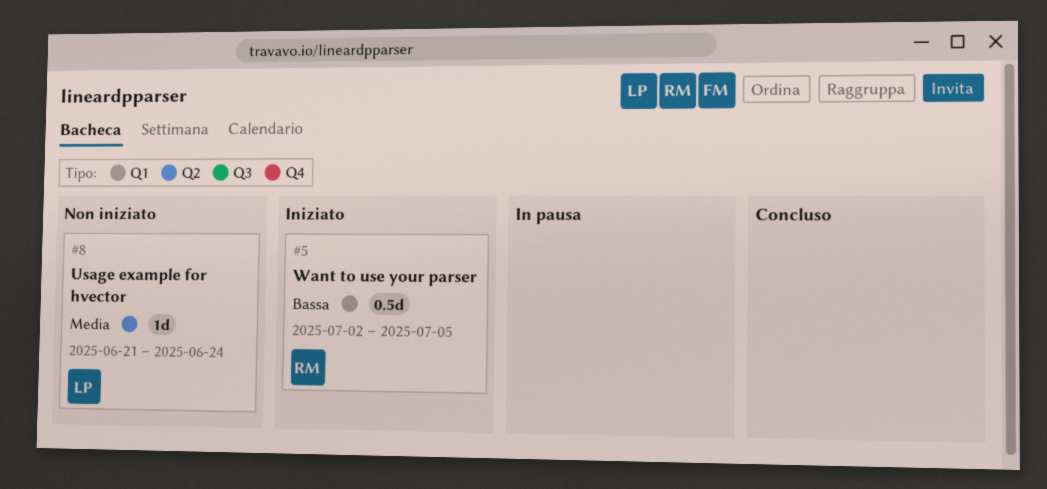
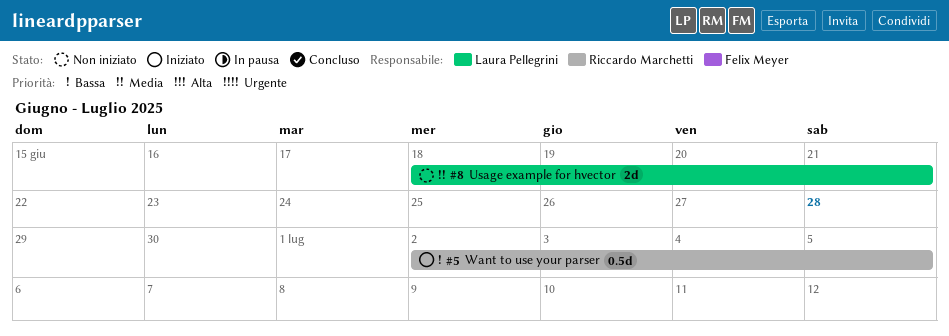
#8, estimate: 1d -> 2d
#8, start: Jun 21 -> Jun 18
#8, due: Jun 24 -> Jun 21

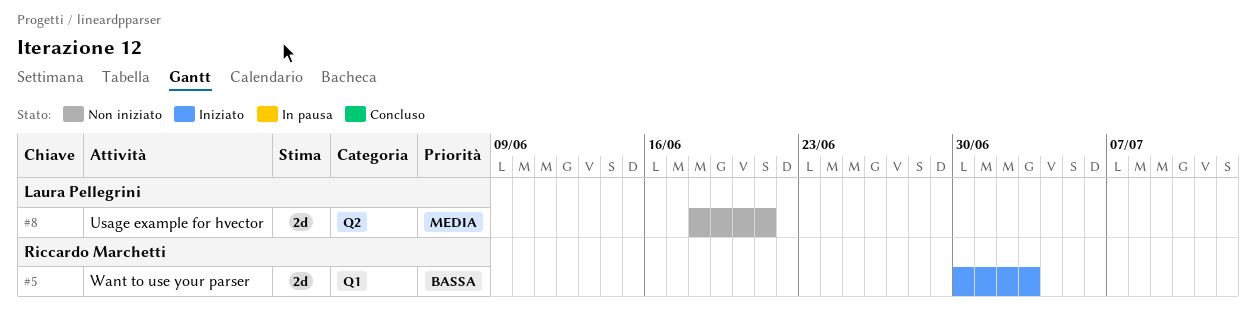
#5, estimate: 0.5d -> 2d
#5, start: Jul 2 -> Jun 30
#5, due: Jul 5 -> Jul 3

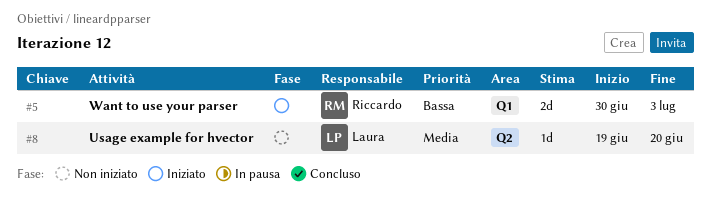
#8, estimate: 2d -> 1d
#8, start: Jun 18 -> Jun 19
#8, due: Jun 21 -> Jun 20

